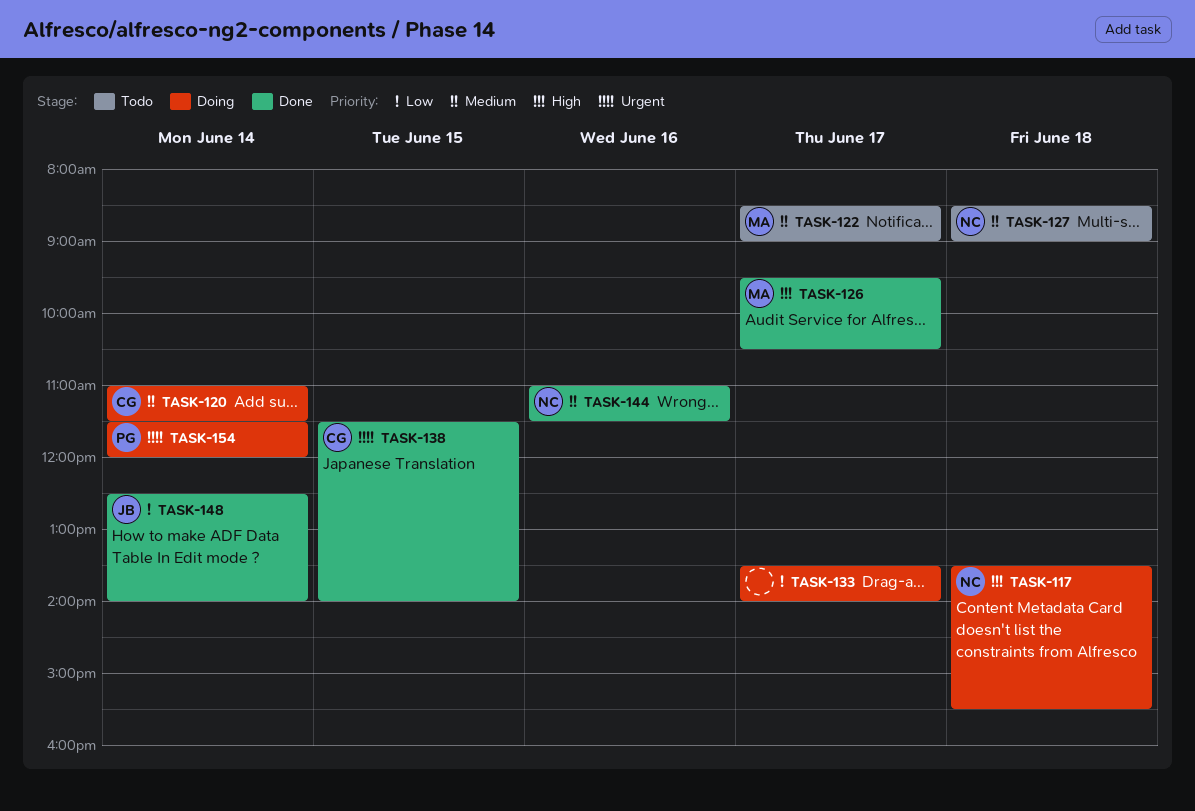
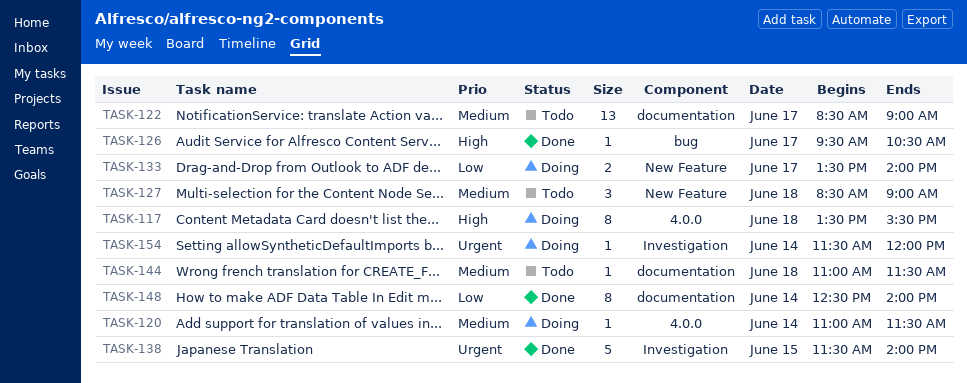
TASK-144, status: Done -> Todo
TASK-144, day: Jun 16 -> Jun 18

